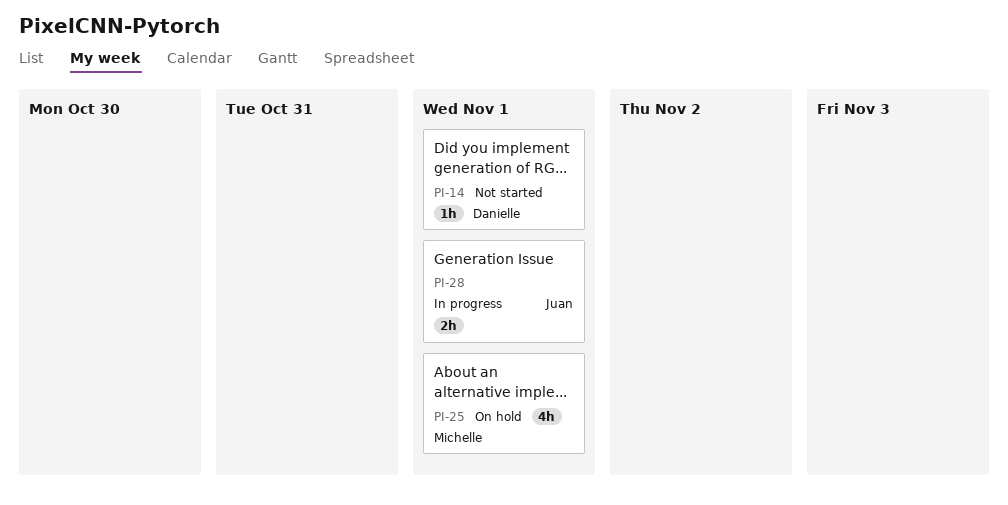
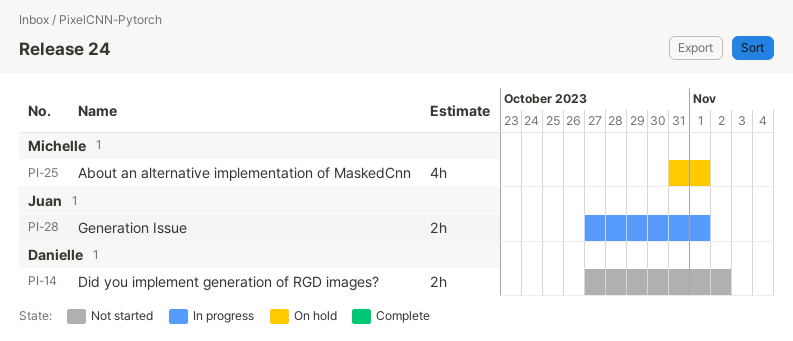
PI-14, estimate: 1h -> 2h
PI-14, due: Nov 1 -> Nov 2

